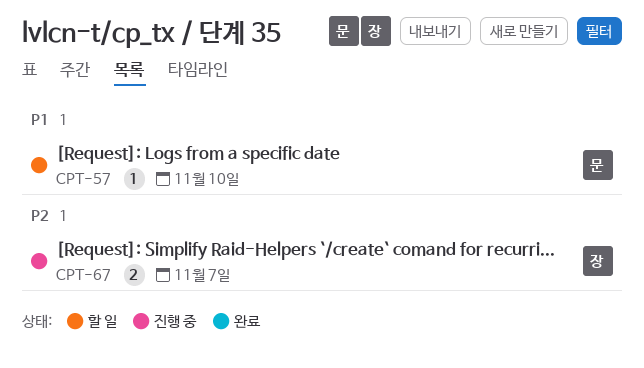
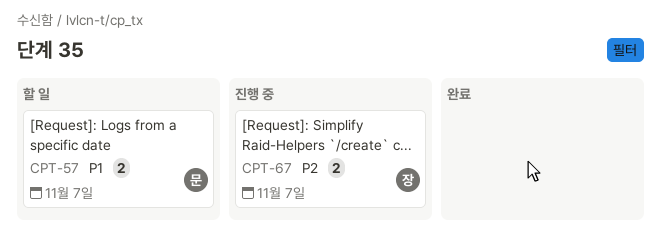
CPT-57, estimate: 1 -> 2
CPT-57, due: Nov 10 -> Nov 7

